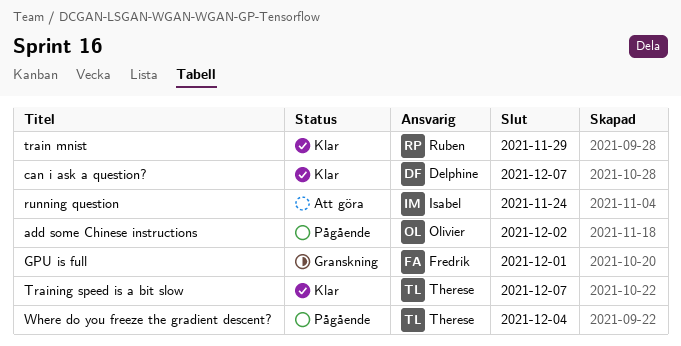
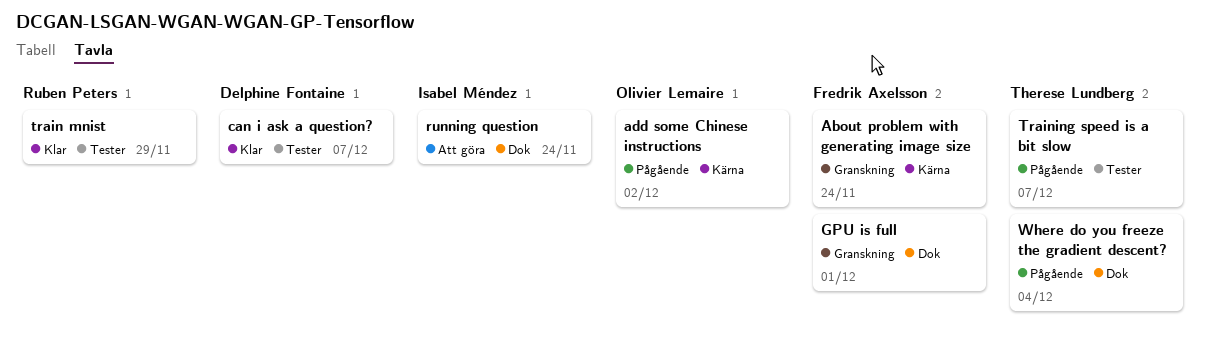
About problem with generating image size: none -> present
Training speed is a bit slow, status: Klar -> Pågående

